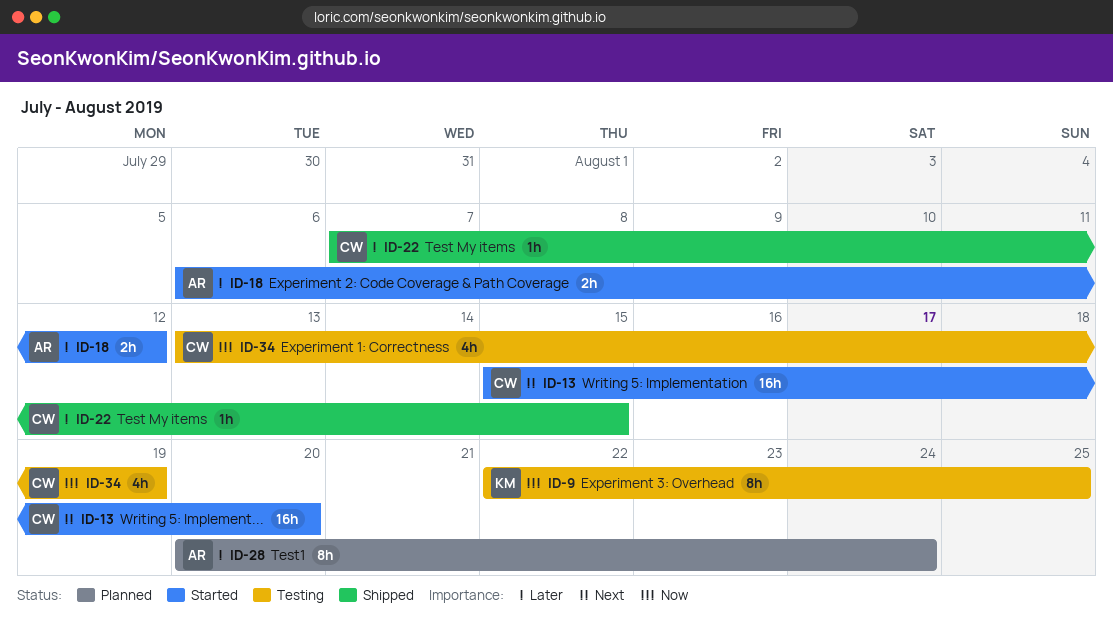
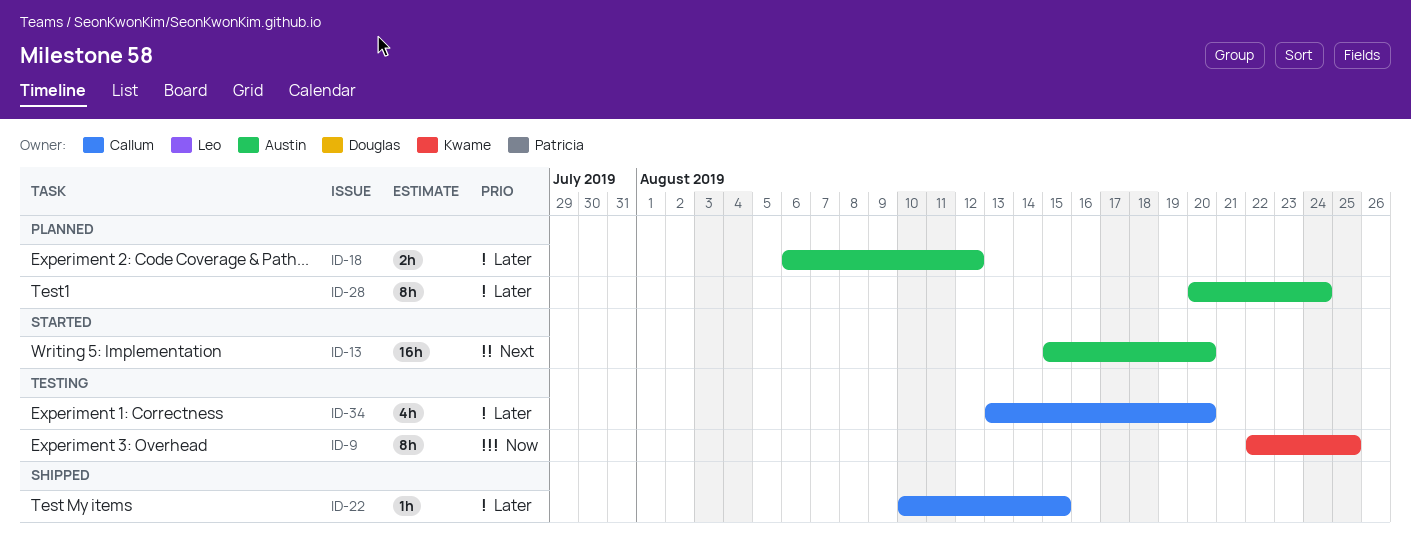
ID-13, owner: Callum -> Austin
ID-18, status: Started -> Planned
ID-22, start: Aug 7 -> Aug 10
ID-34, priority: Now -> Later
ID-34, due: Aug 19 -> Aug 20

